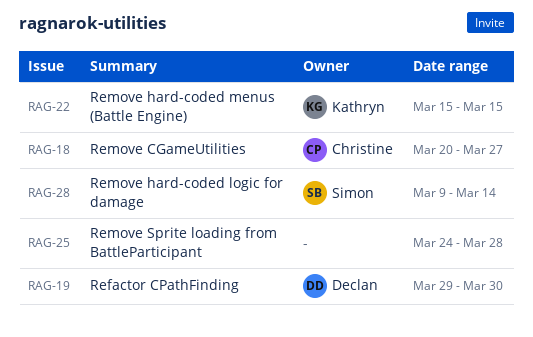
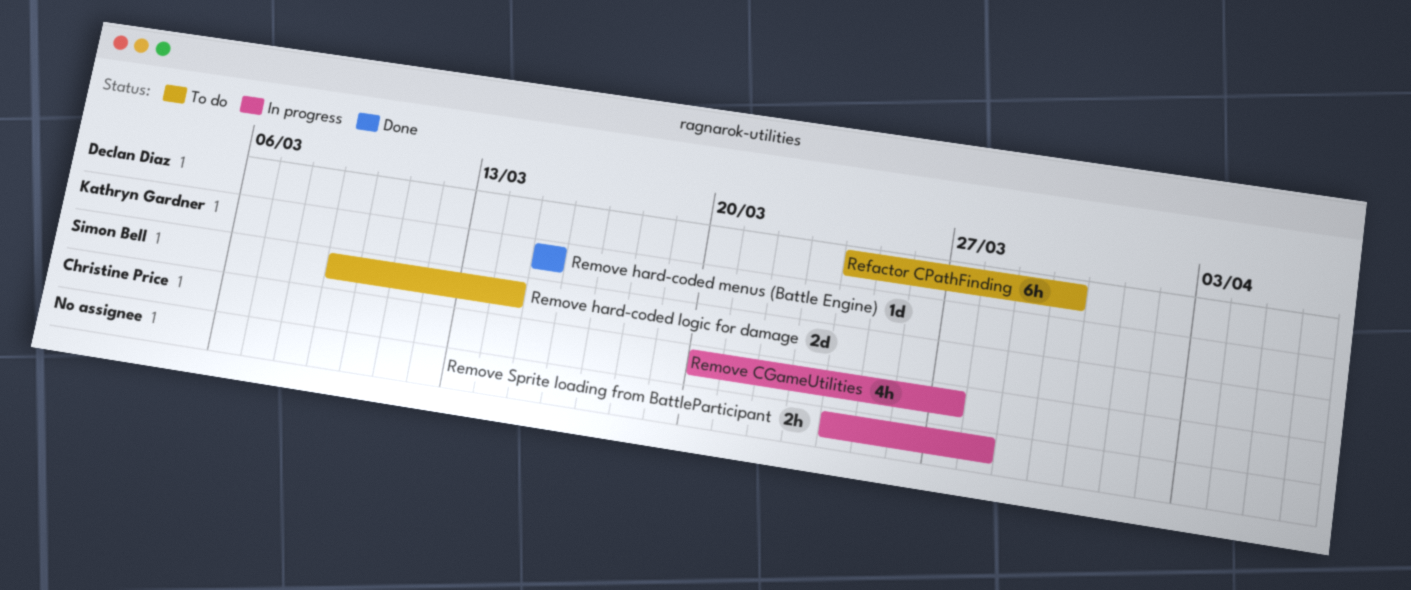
Refactor CPathFinding, start: Mar 29 -> Mar 24

